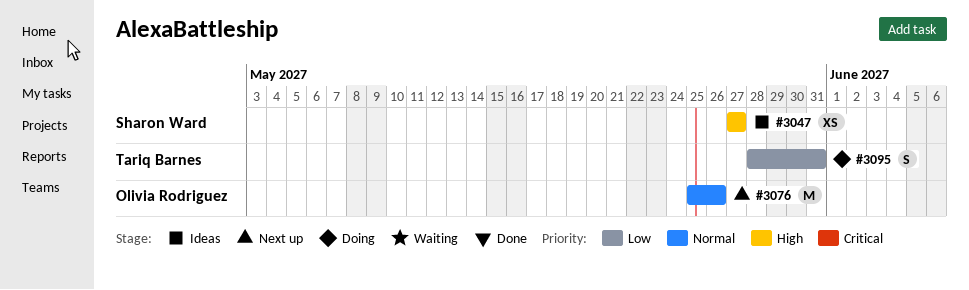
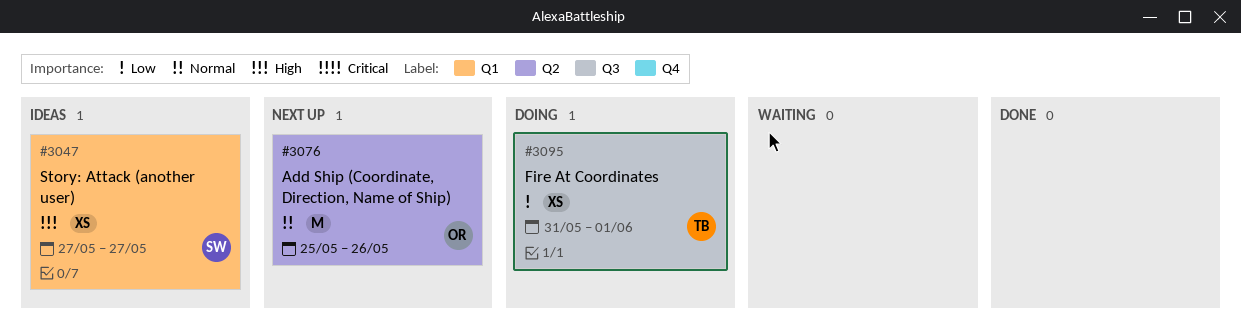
#3095, estimate: S -> XS
#3095, start: May 28 -> May 31
#3095, due: May 31 -> Jun 1

